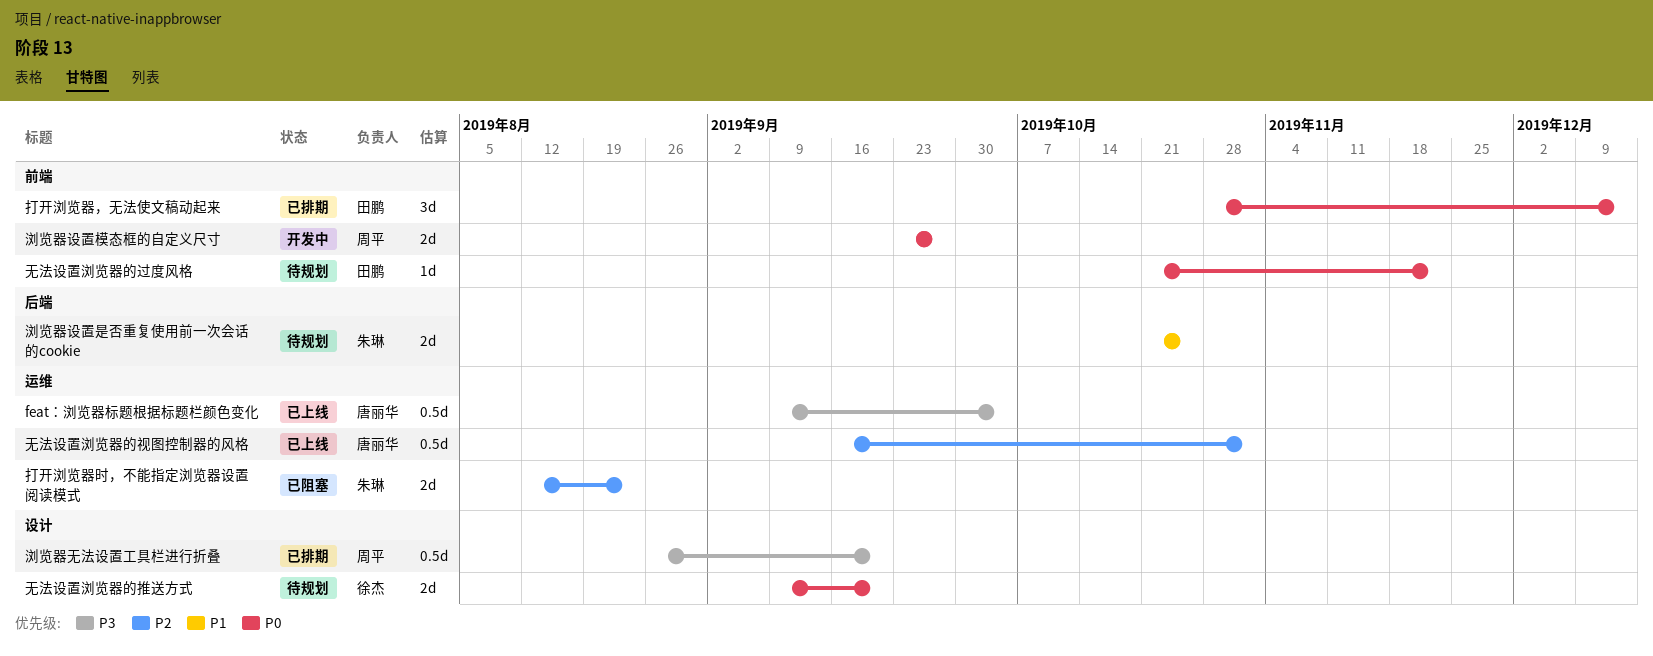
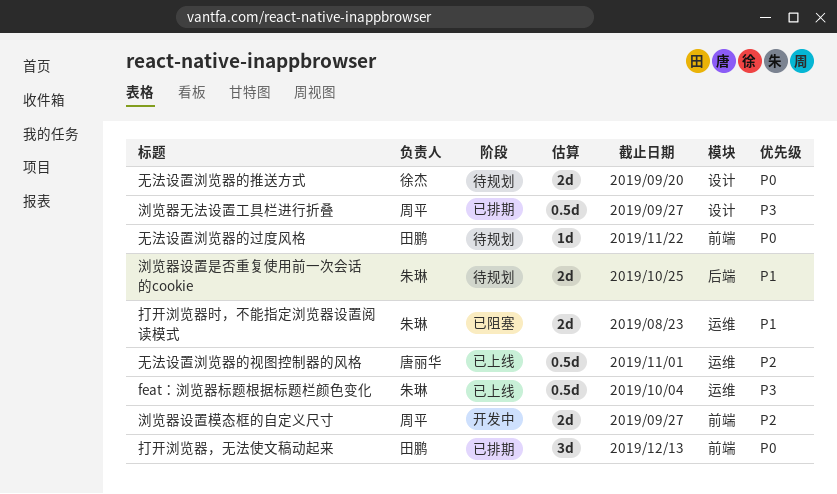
feat：浏览器标题根据标题栏颜色变化, owner: 唐丽华 -> 朱琳
打开浏览器时，不能指定浏览器设置阅读模式, priority: P2 -> P1
浏览器无法设置工具栏进行折叠, due: Sep 20 -> Sep 27
浏览器设置模态框的自定义尺寸, priority: P0 -> P2

